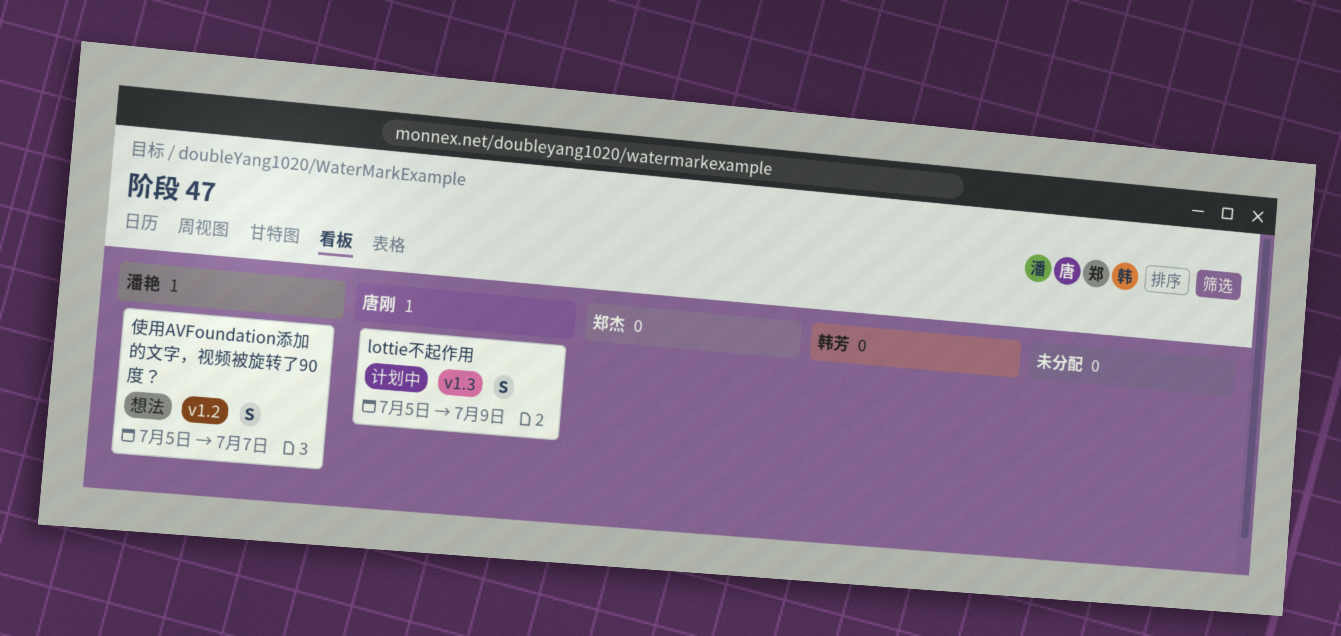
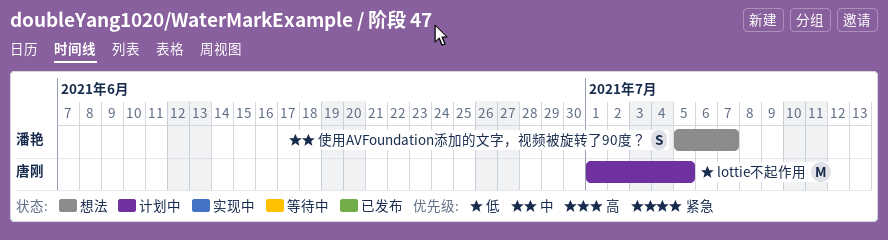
lottie不起作用, estimate: S -> M
lottie不起作用, start: Jul 5 -> Jul 1
lottie不起作用, due: Jul 9 -> Jul 5

